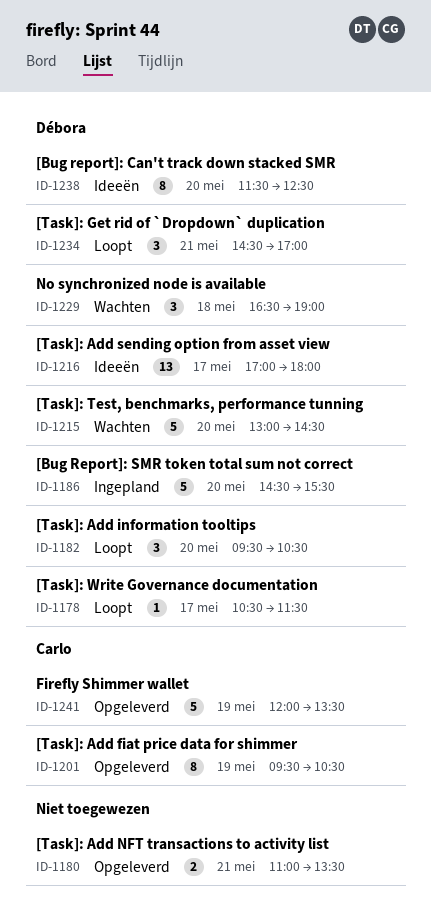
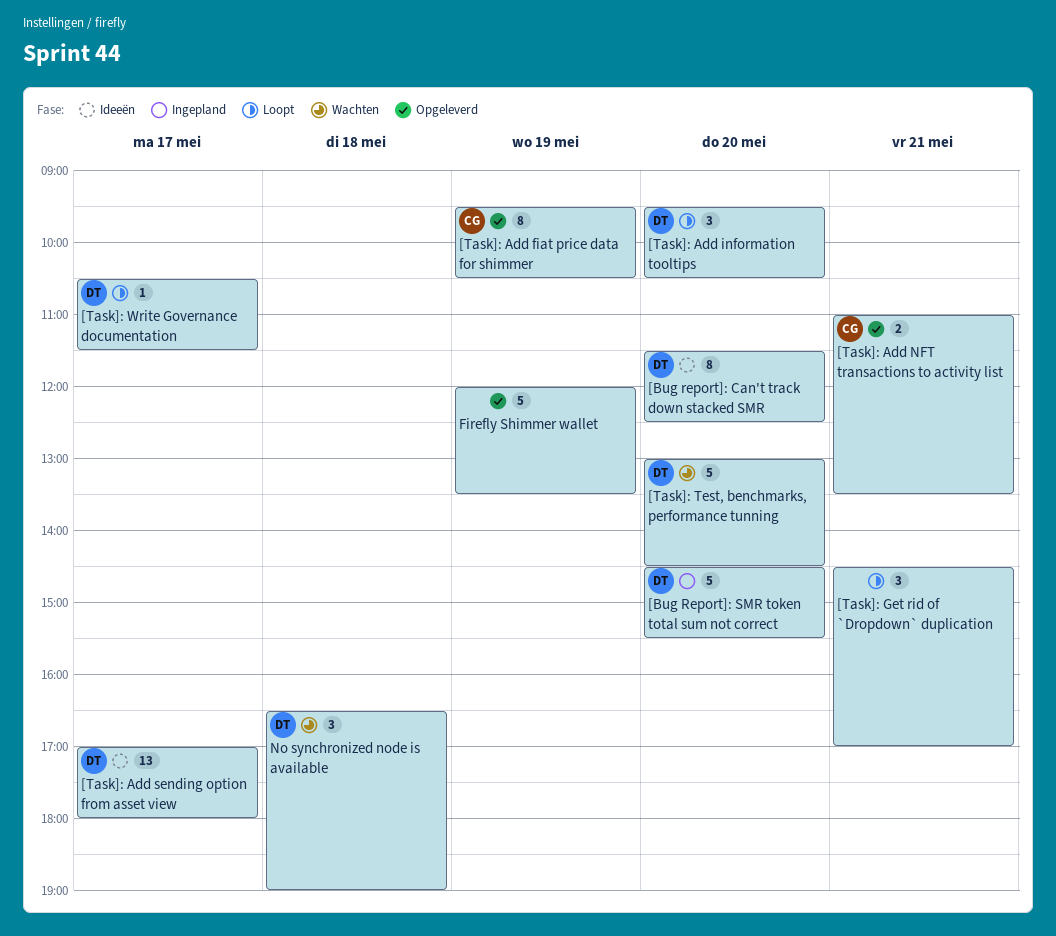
[Task]: Add NFT transactions to activity list, owner: none -> Carlo
[Task]: Get rid of `Dropdown` duplication, owner: Débora -> none
Firefly Shimmer wallet, owner: Carlo -> none

